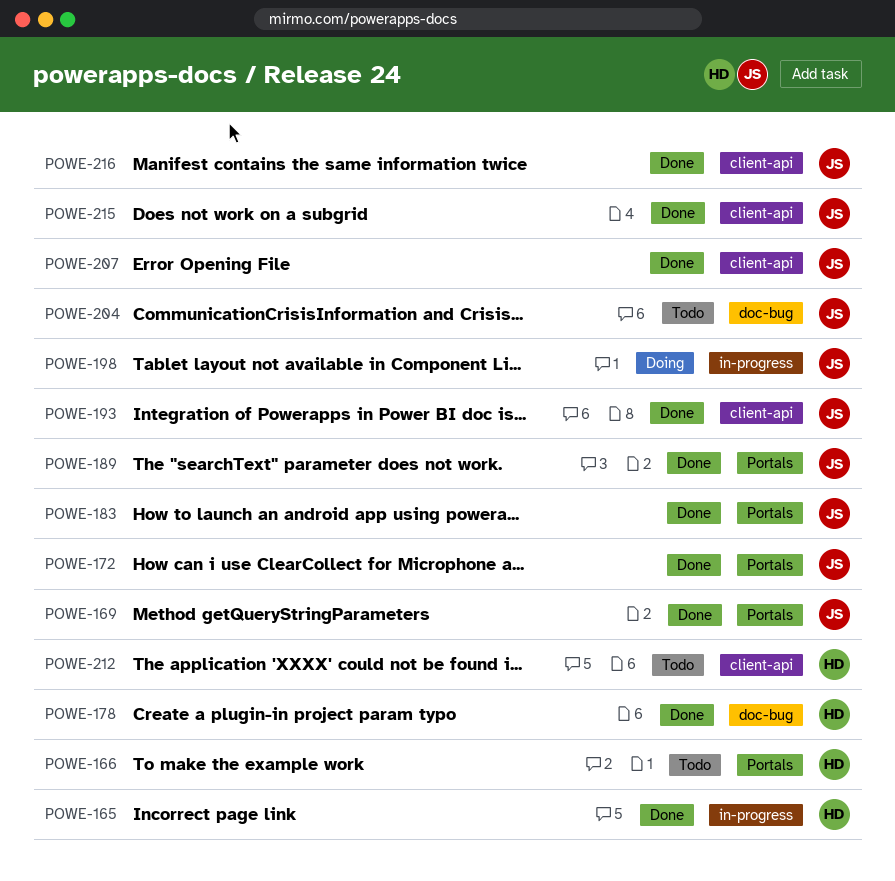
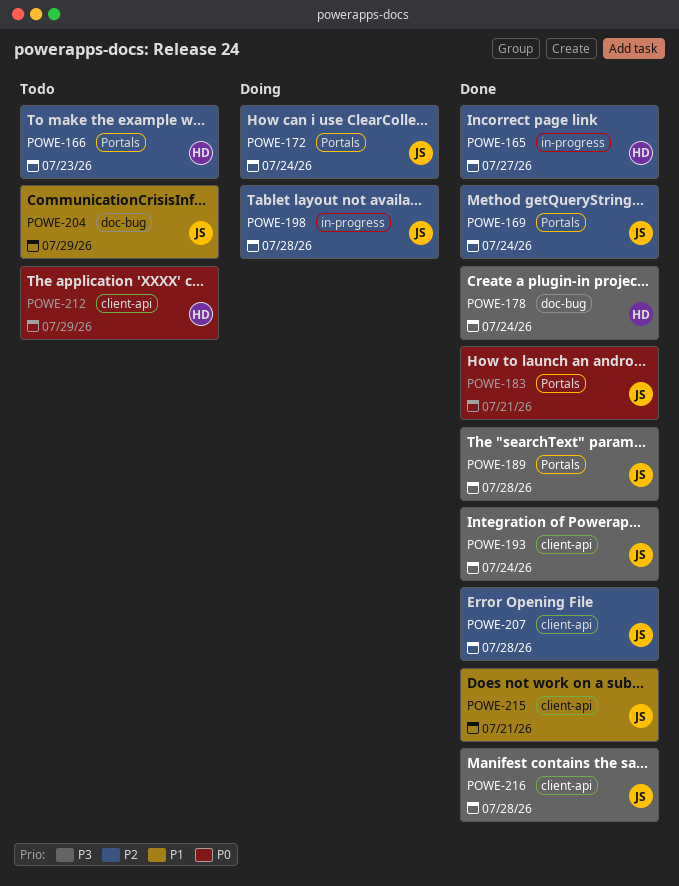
POWE-172, status: Done -> Doing

